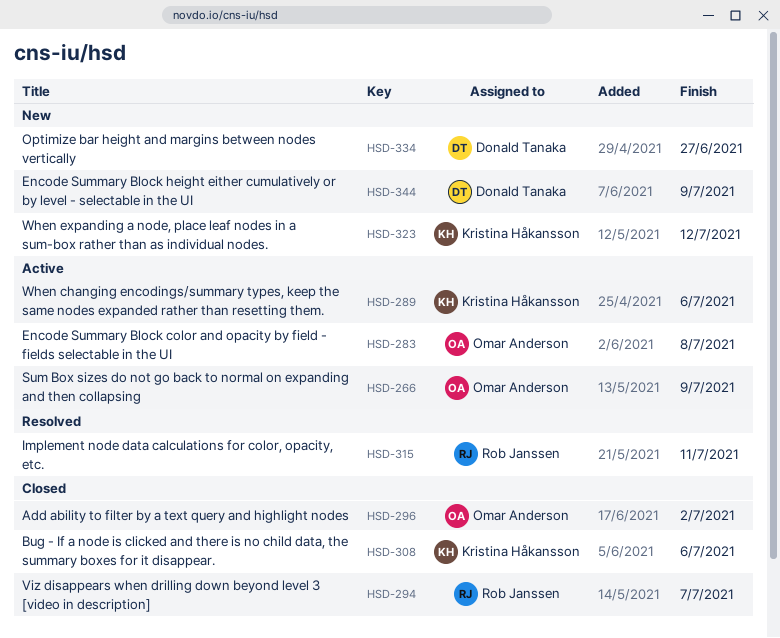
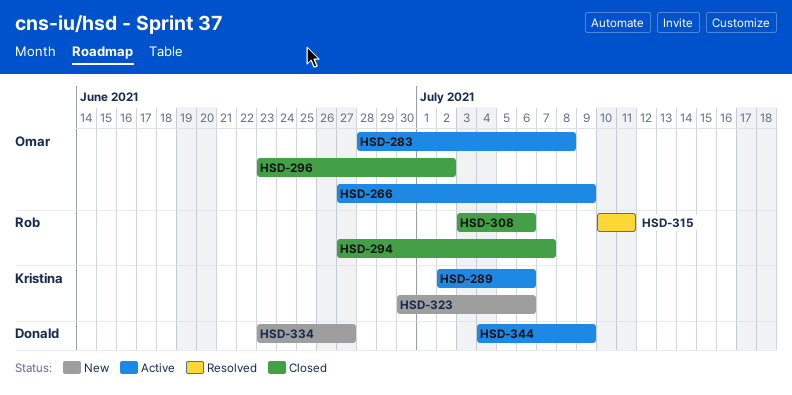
HSD-308, owner: Kristina Håkansson -> Rob Janssen
HSD-323, due: Jul 12 -> Jul 6
HSD-344, status: New -> Active

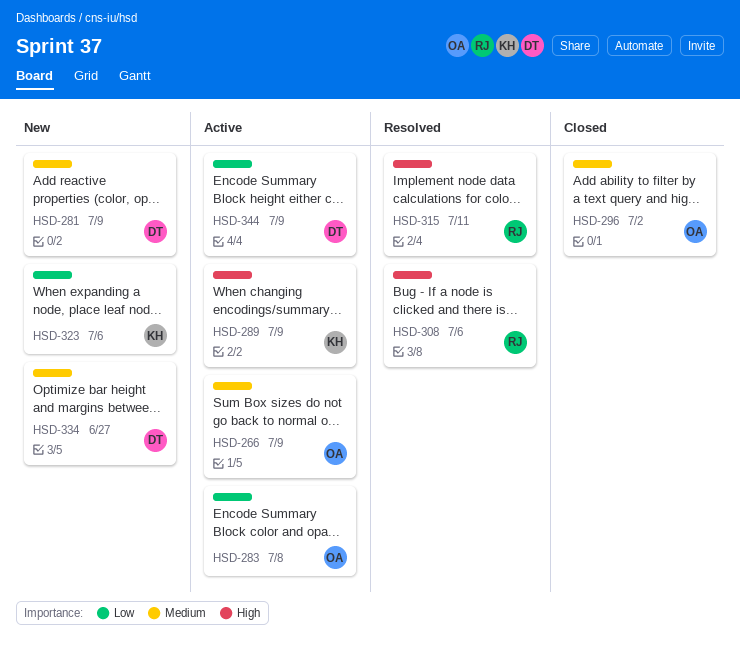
HSD-281: none -> present
HSD-289, due: Jul 6 -> Jul 9
HSD-294: present -> none
HSD-308, status: Closed -> Resolved

